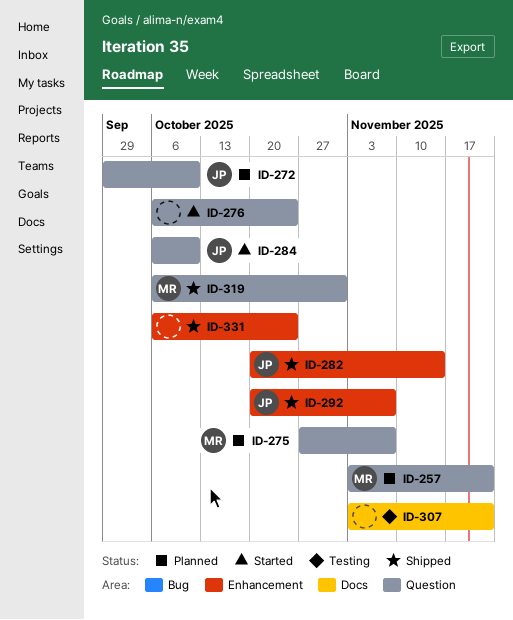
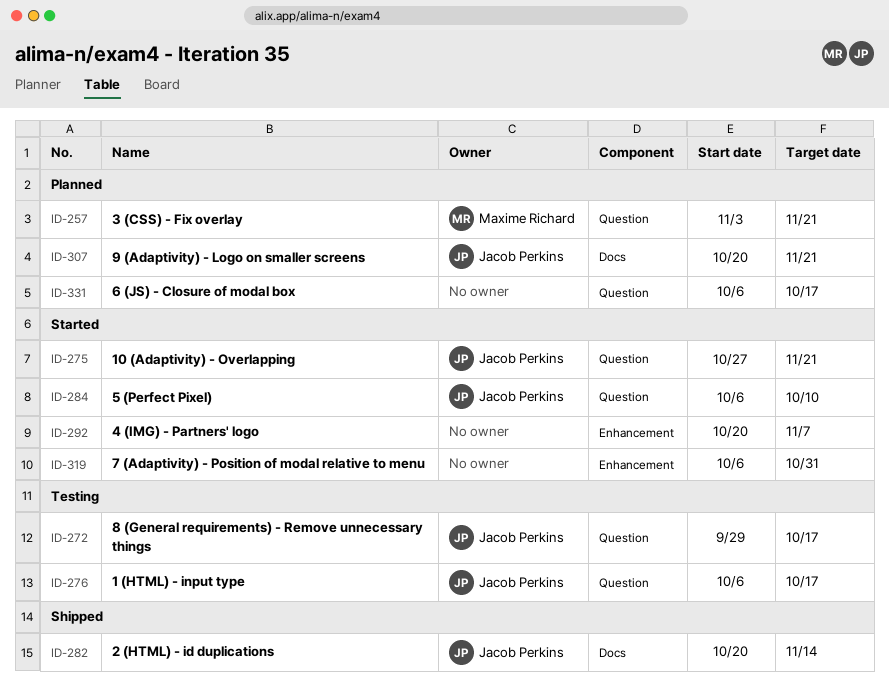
ID-272, status: Planned -> Testing
ID-272, due: Oct 10 -> Oct 17
ID-275, status: Planned -> Started
ID-275, owner: Maxime Richard -> Jacob Perkins
ID-275, due: Nov 7 -> Nov 21
ID-276, status: Started -> Testing
ID-276, owner: none -> Jacob Perkins
ID-276, due: Oct 24 -> Oct 17
ID-282, label: Enhancement -> Docs
ID-292, status: Shipped -> Started
ID-292, owner: Jacob Perkins -> none
ID-307, status: Testing -> Planned
ID-307, owner: none -> Jacob Perkins
ID-307, start: Nov 3 -> Oct 20
ID-319, status: Shipped -> Started
ID-319, owner: Maxime Richard -> none
ID-319, label: Question -> Enhancement
ID-331, status: Shipped -> Planned
ID-331, label: Enhancement -> Question
ID-331, due: Oct 24 -> Oct 17

